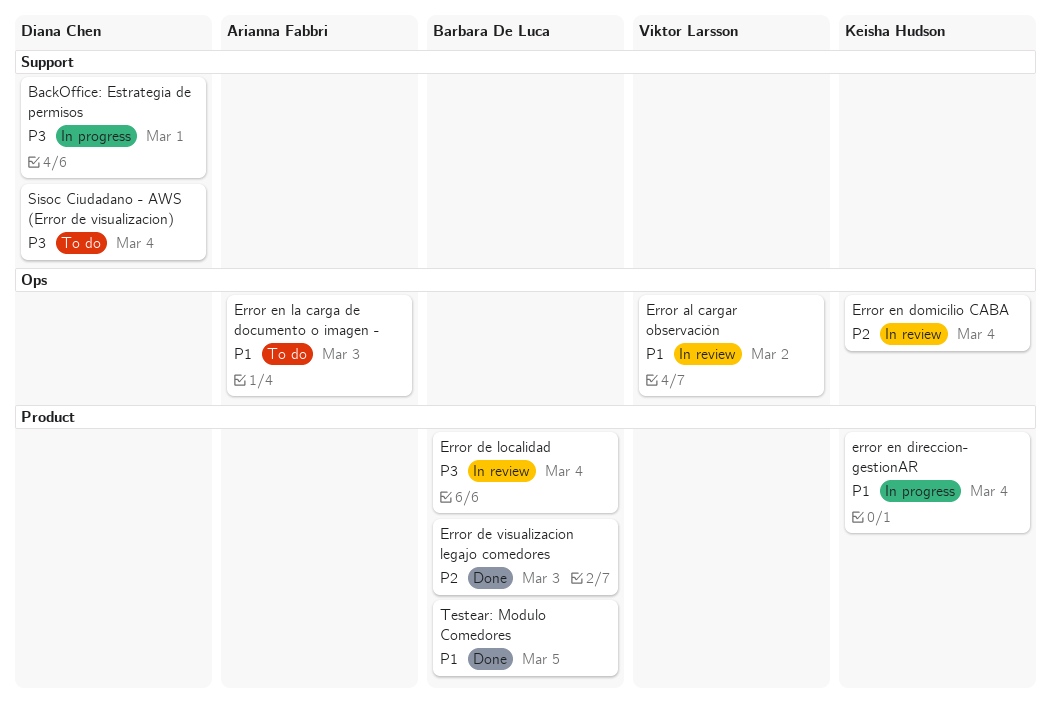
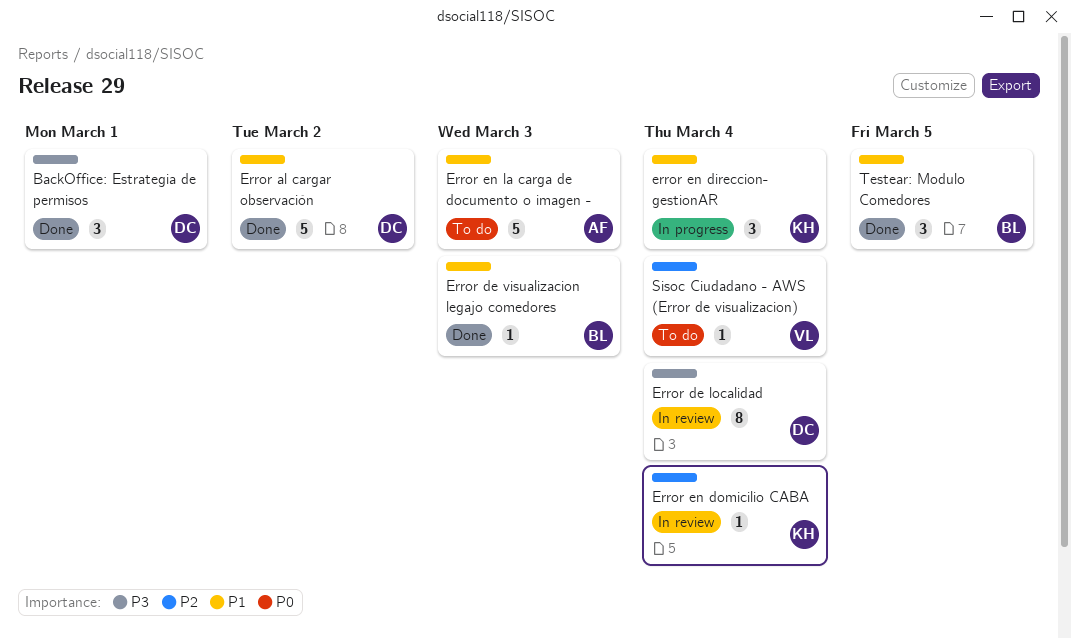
BackOffice: Estrategia de permisos, status: In progress -> Done
Error al cargar observación, status: In review -> Done
Error al cargar observación, owner: Viktor Larsson -> Diana Chen
Error de localidad, owner: Barbara De Luca -> Diana Chen
Error de visualizacion legajo comedores, priority: P2 -> P1
Sisoc Ciudadano - AWS (Error de visualizacion), owner: Diana Chen -> Viktor Larsson
Sisoc Ciudadano - AWS (Error de visualizacion), priority: P3 -> P2

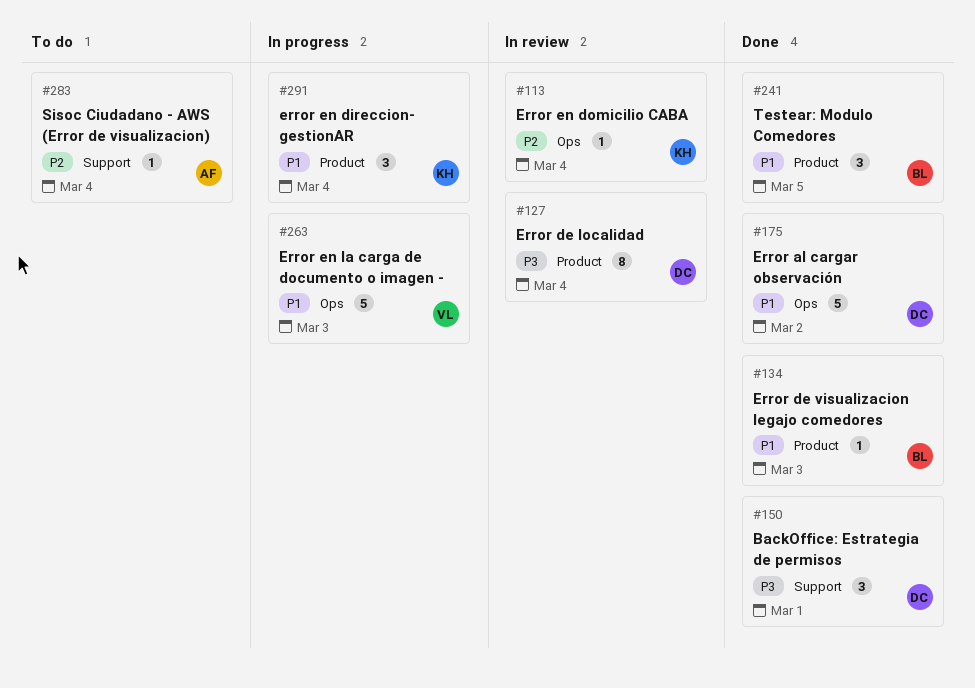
Error en la carga de documento o imagen -, status: To do -> In progress
Error en la carga de documento o imagen -, owner: AF -> VL
Sisoc Ciudadano - AWS (Error de visualizacion), owner: VL -> AF

